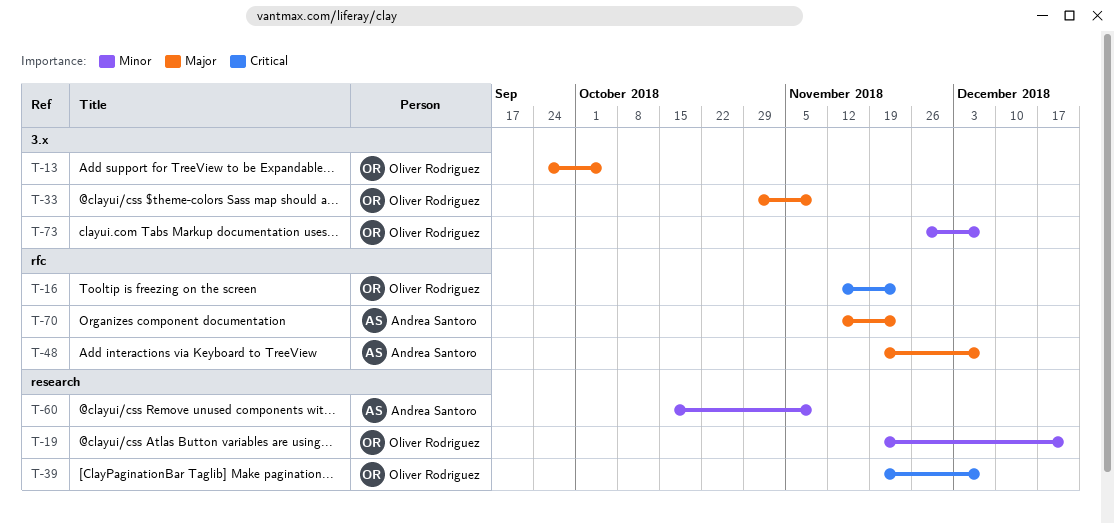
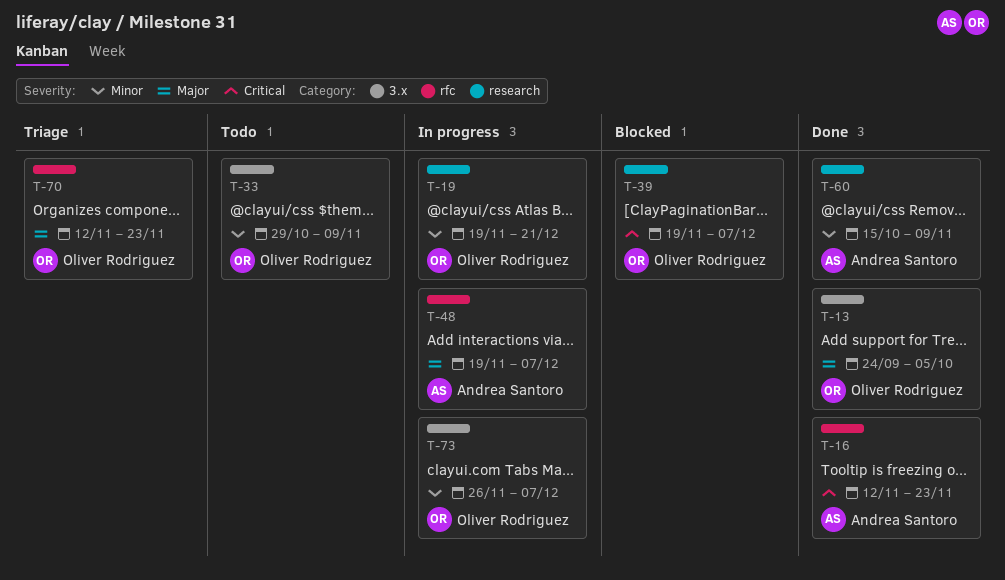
T-16, owner: Oliver Rodriguez -> Andrea Santoro
T-33, priority: Major -> Minor
T-70, owner: Andrea Santoro -> Oliver Rodriguez

